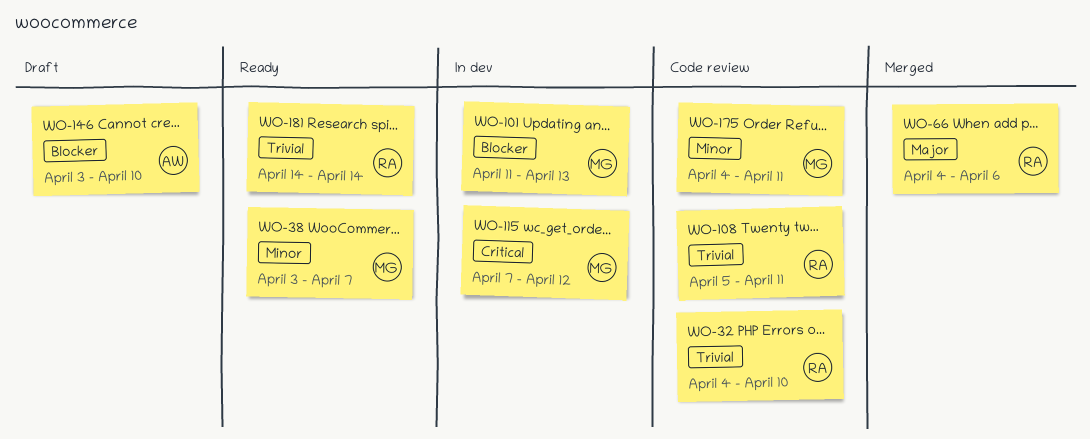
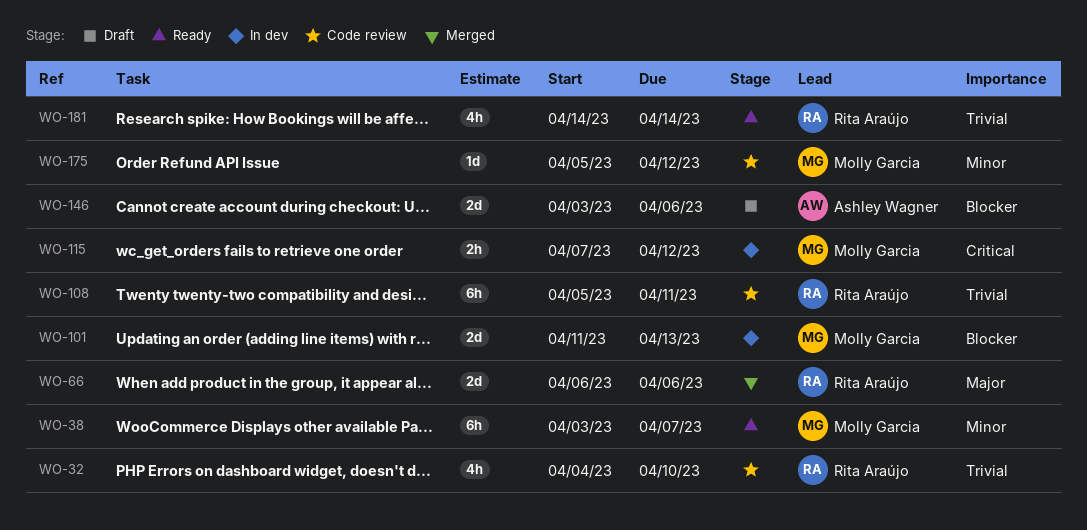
WO-66, start: Apr 4 -> Apr 6
WO-146, due: Apr 10 -> Apr 6
WO-175, start: Apr 4 -> Apr 5
WO-175, due: Apr 11 -> Apr 12

